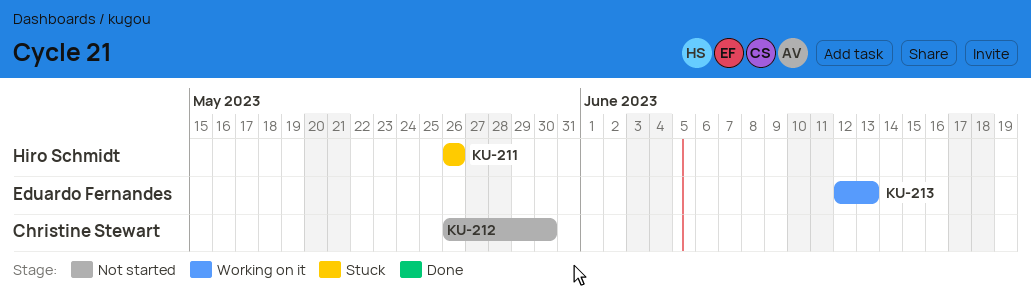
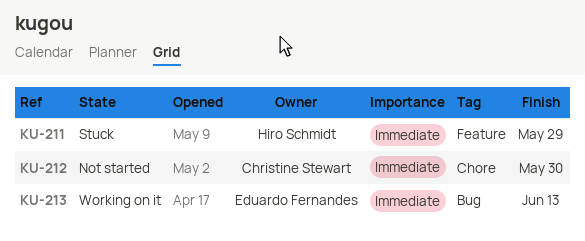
KU-211, due: May 26 -> May 29

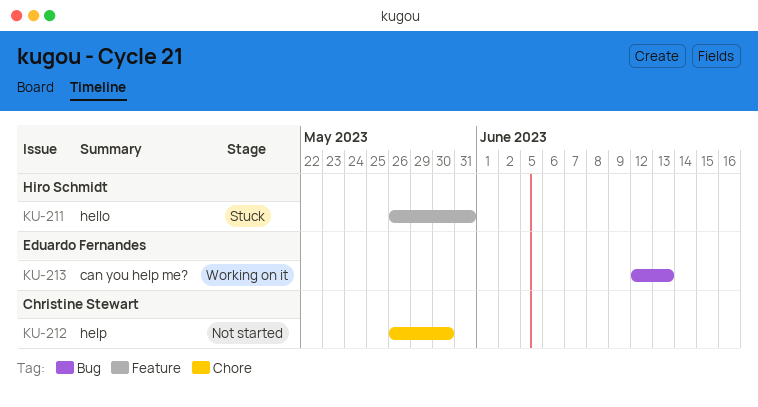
KU-211, due: May 29 -> May 31

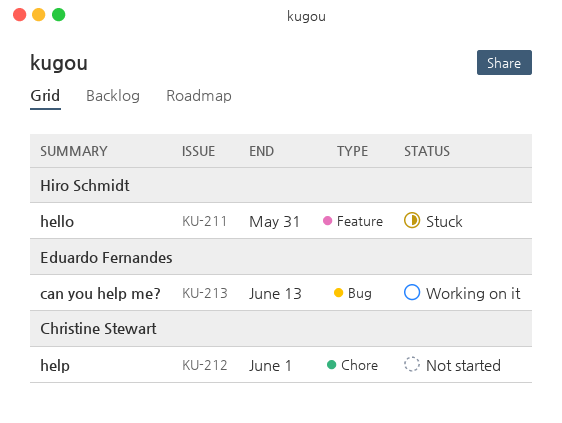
KU-212, due: May 30 -> Jun 1

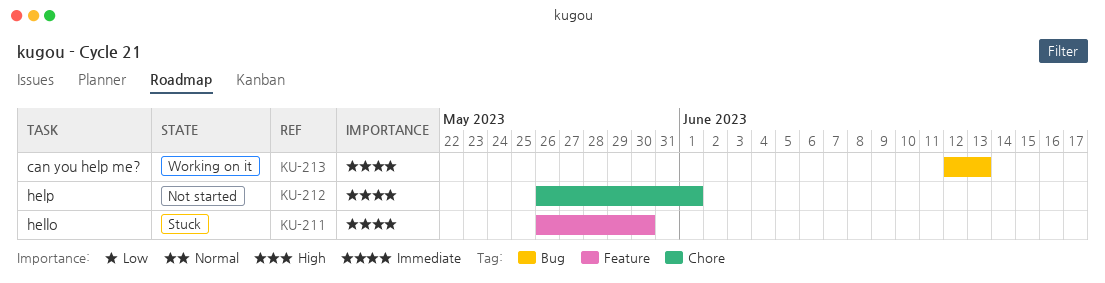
KU-211, due: May 31 -> May 30

